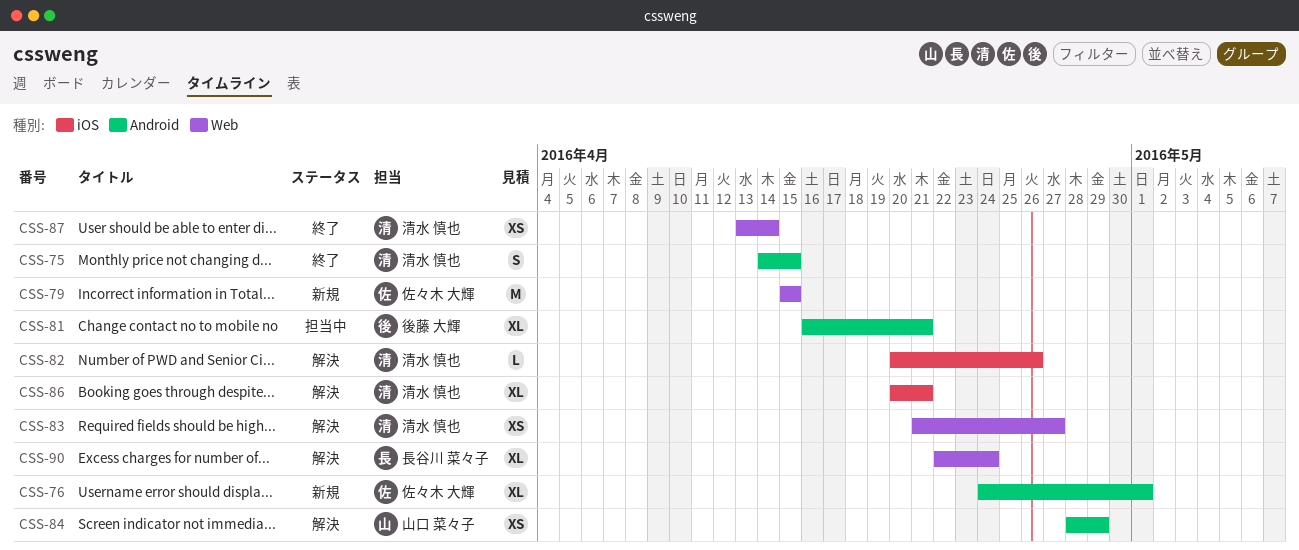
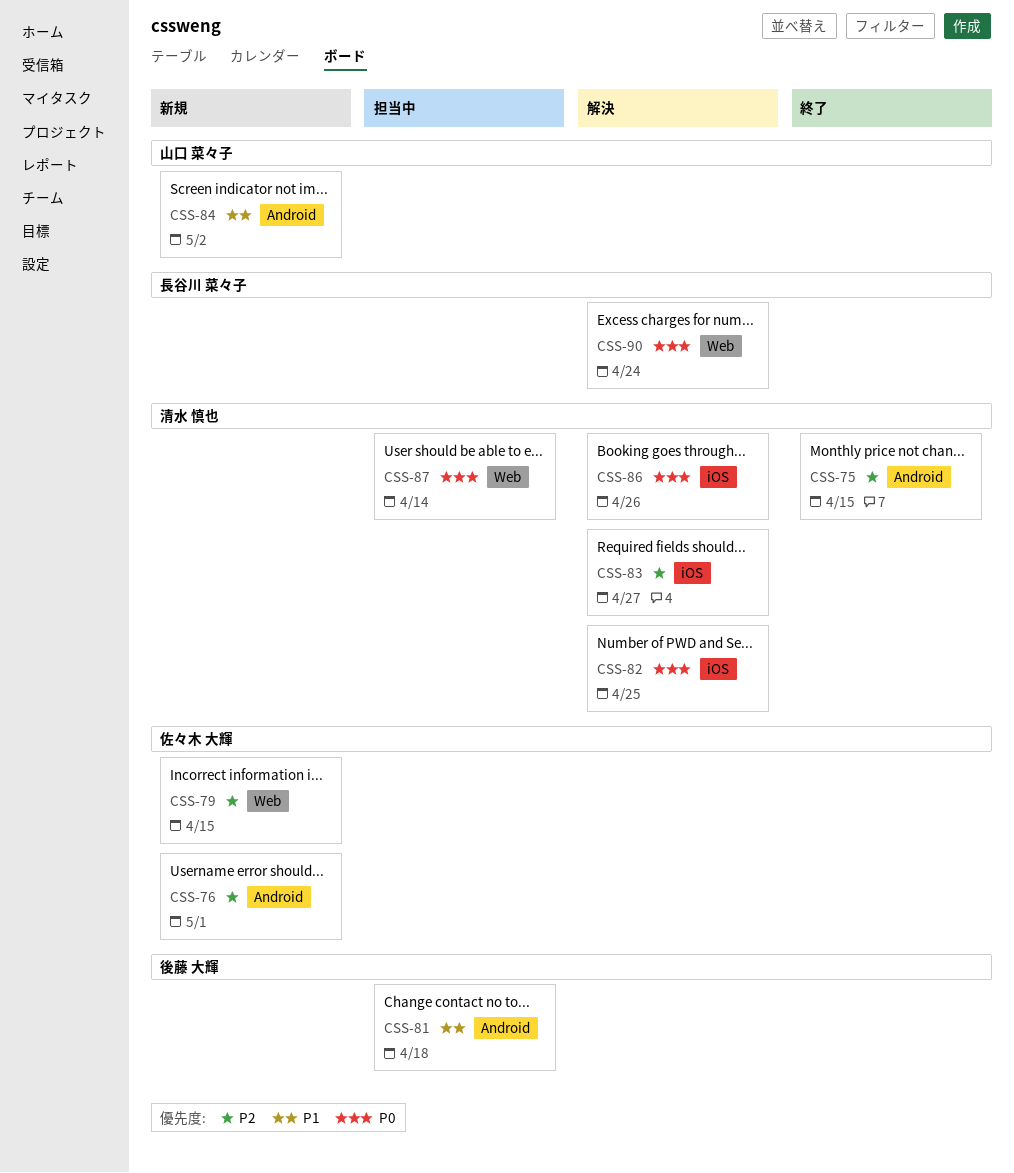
CSS-81, due: Apr 21 -> Apr 18
CSS-82, due: Apr 26 -> Apr 25
CSS-83, label: Web -> iOS
CSS-84, status: 解決 -> 新規
CSS-84, due: Apr 29 -> May 2
CSS-86, due: Apr 21 -> Apr 26
CSS-87, status: 終了 -> 担当中

